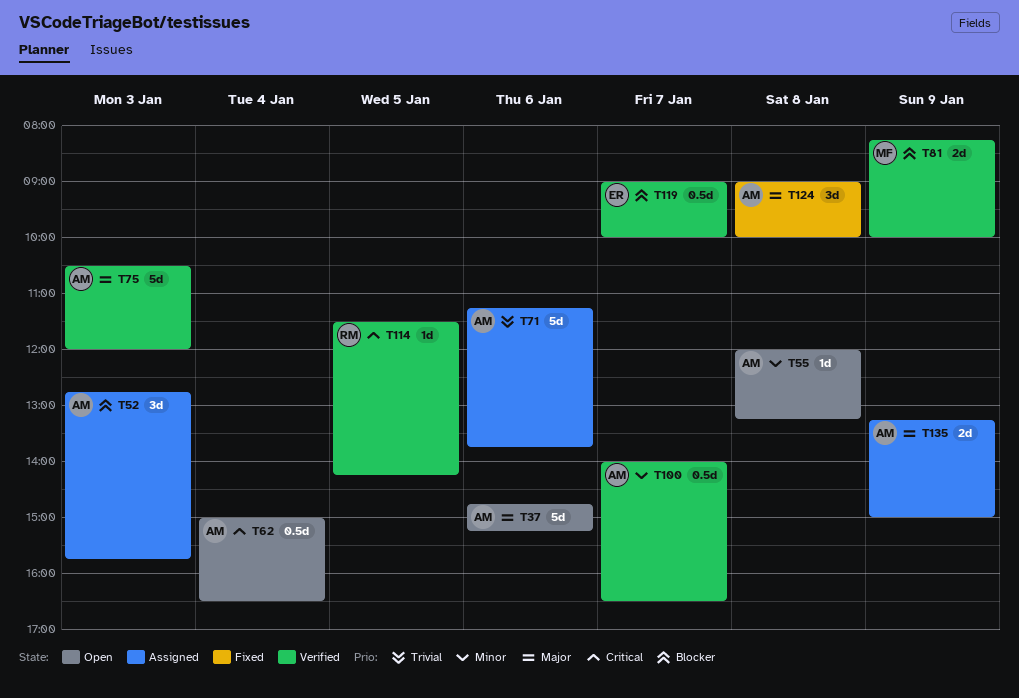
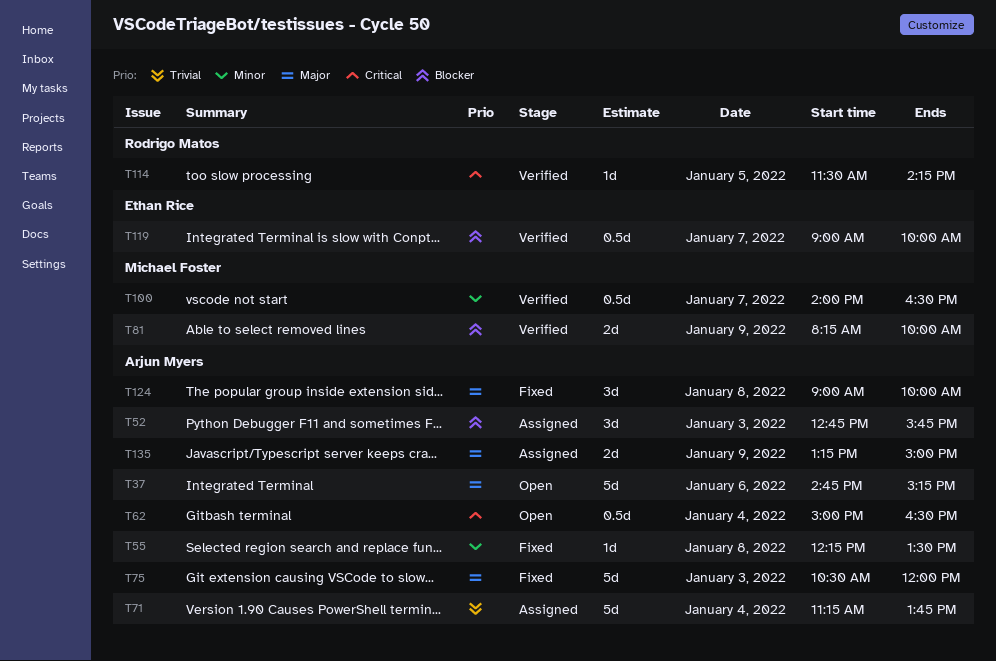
T55, status: Open -> Fixed
T55, begins: 12:00 -> 12:15
T55, ends: 13:15 -> 13:30
T71, day: Jan 6 -> Jan 4
T75, status: Verified -> Fixed
T100, owner: Arjun Myers -> Michael Foster

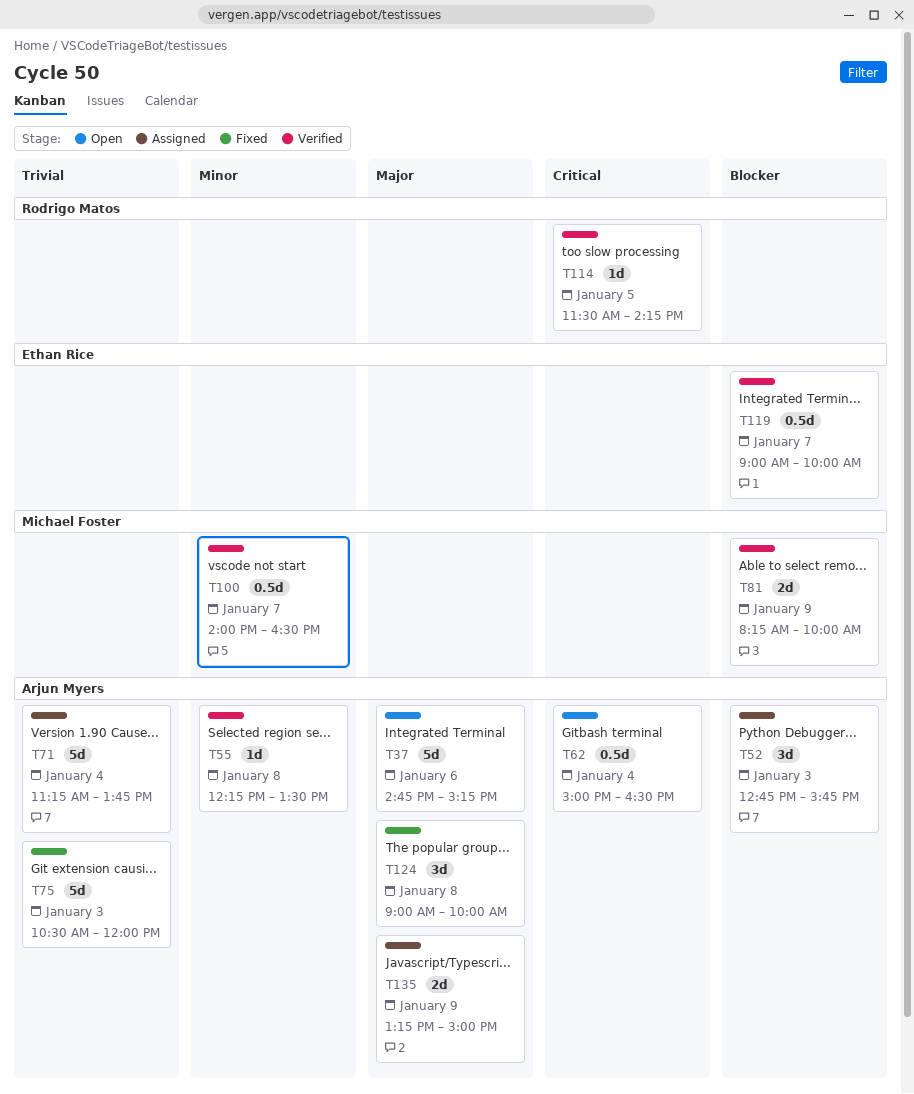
T55, status: Fixed -> Verified
T75, priority: Major -> Trivial

